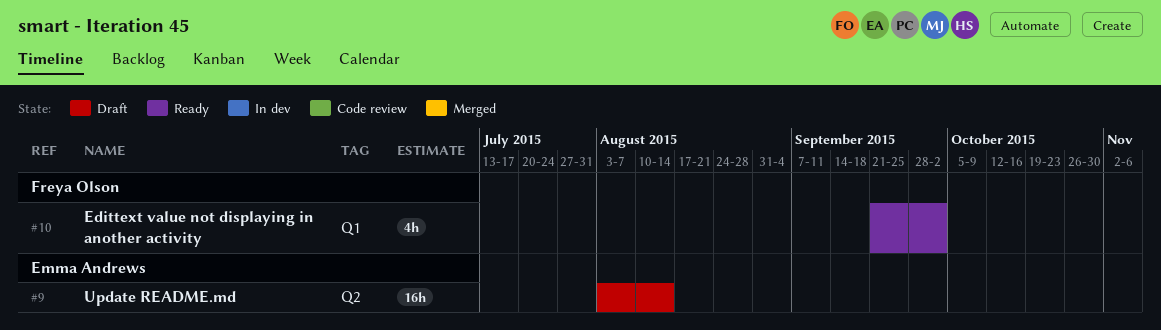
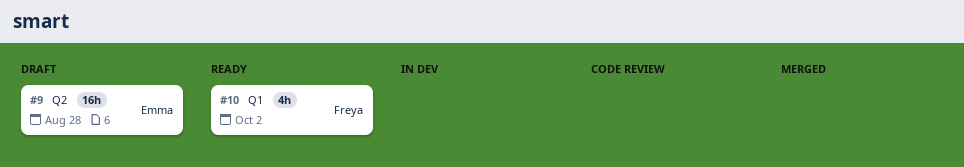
#9, due: Aug 14 -> Aug 28

